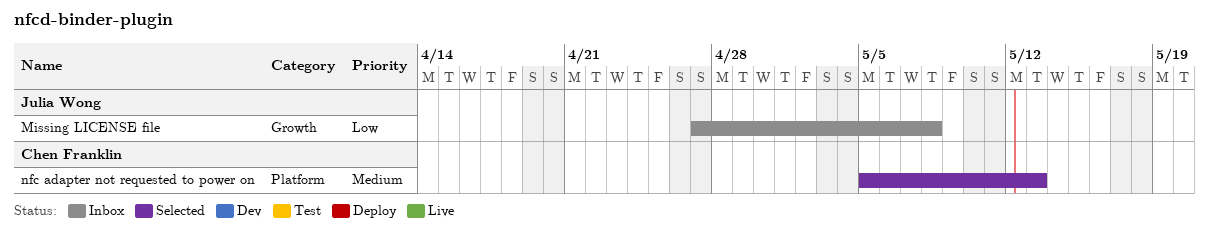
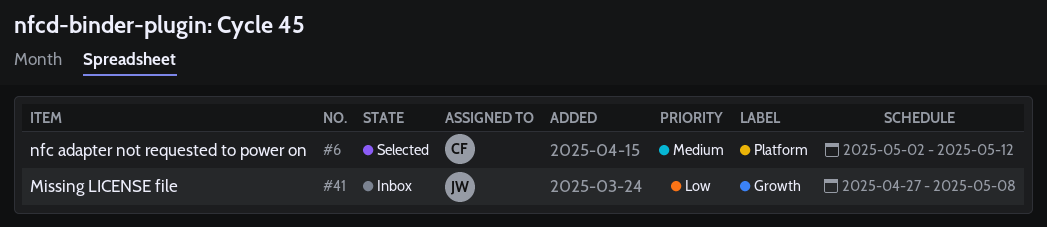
nfc adapter not requested to power on, start: May 5 -> May 2
nfc adapter not requested to power on, due: May 13 -> May 12

